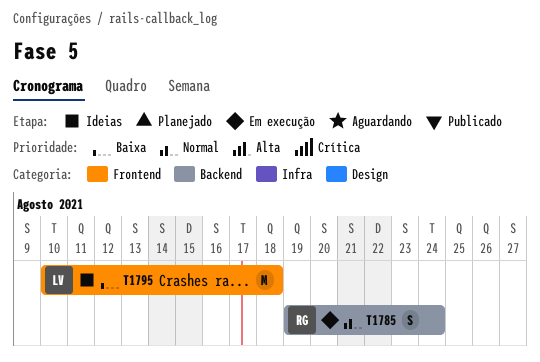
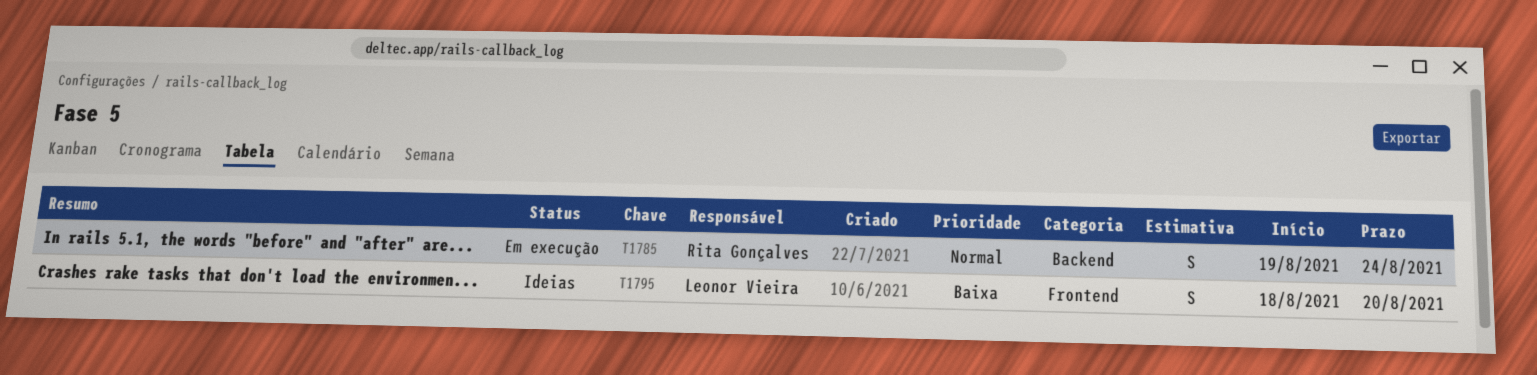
T1795, estimate: M -> S
T1795, start: Aug 10 -> Aug 18
T1795, due: Aug 18 -> Aug 20

